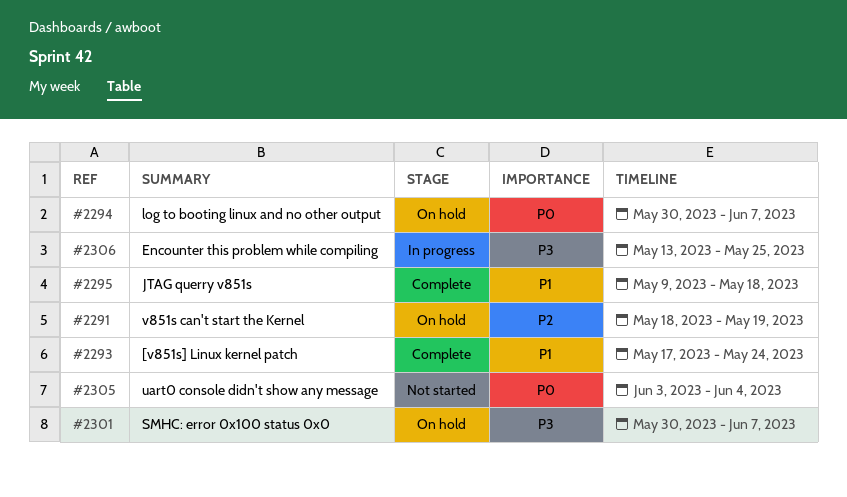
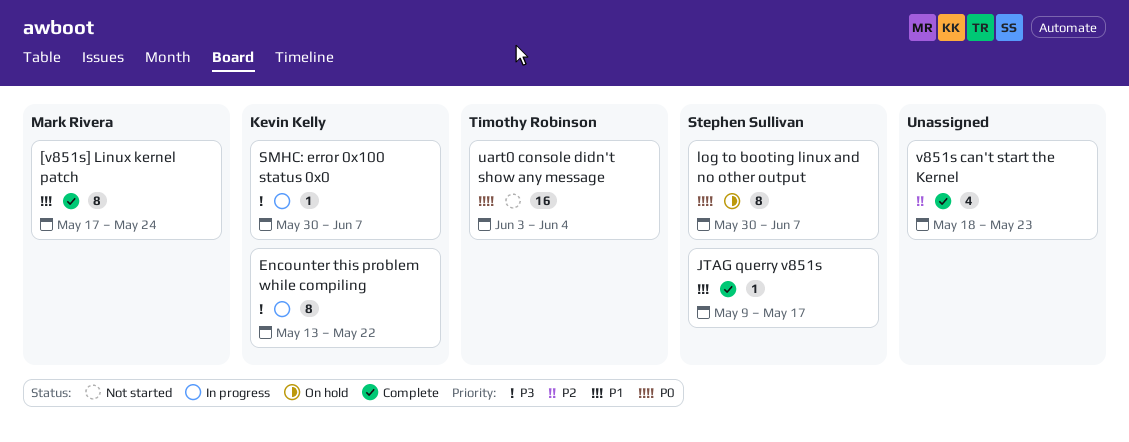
Encounter this problem while compiling, due: May 25 -> May 22
JTAG querry v851s, due: May 18 -> May 17
SMHC: error 0x100 status 0x0, status: On hold -> In progress
v851s can't start the Kernel, status: On hold -> Complete
v851s can't start the Kernel, due: May 19 -> May 23

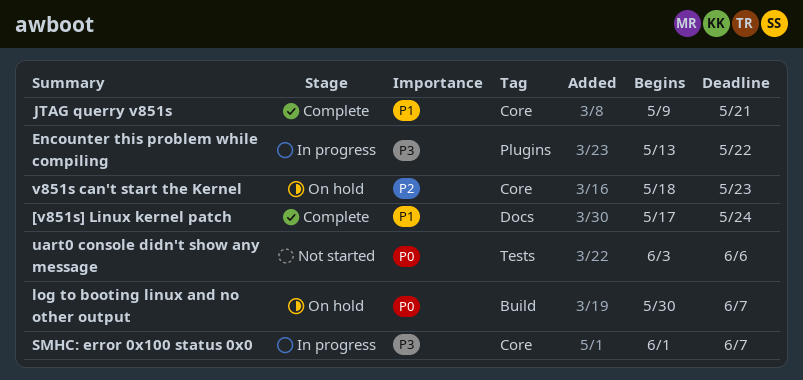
JTAG querry v851s, due: May 17 -> May 21
SMHC: error 0x100 status 0x0, start: May 30 -> Jun 1
uart0 console didn't show any message, due: Jun 4 -> Jun 6
v851s can't start the Kernel, status: Complete -> On hold

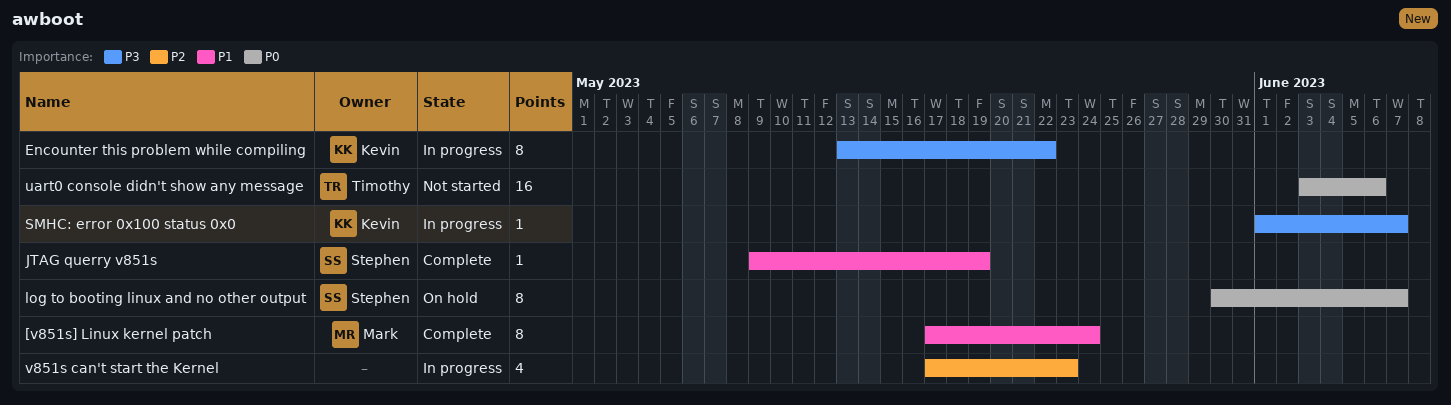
JTAG querry v851s, due: May 21 -> May 19
v851s can't start the Kernel, status: On hold -> In progress
v851s can't start the Kernel, start: May 18 -> May 17

